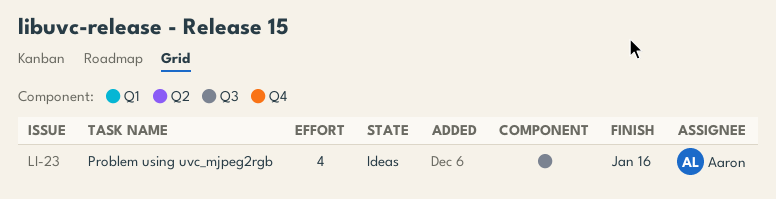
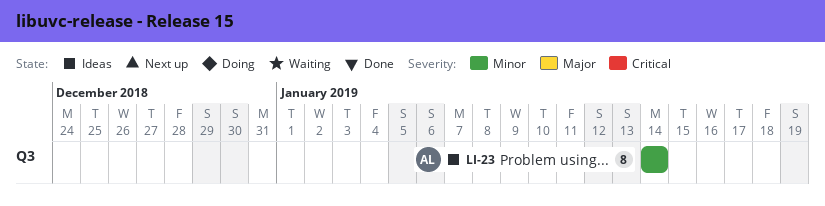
LI-23, estimate: 4 -> 8
LI-23, due: Jan 16 -> Jan 14

